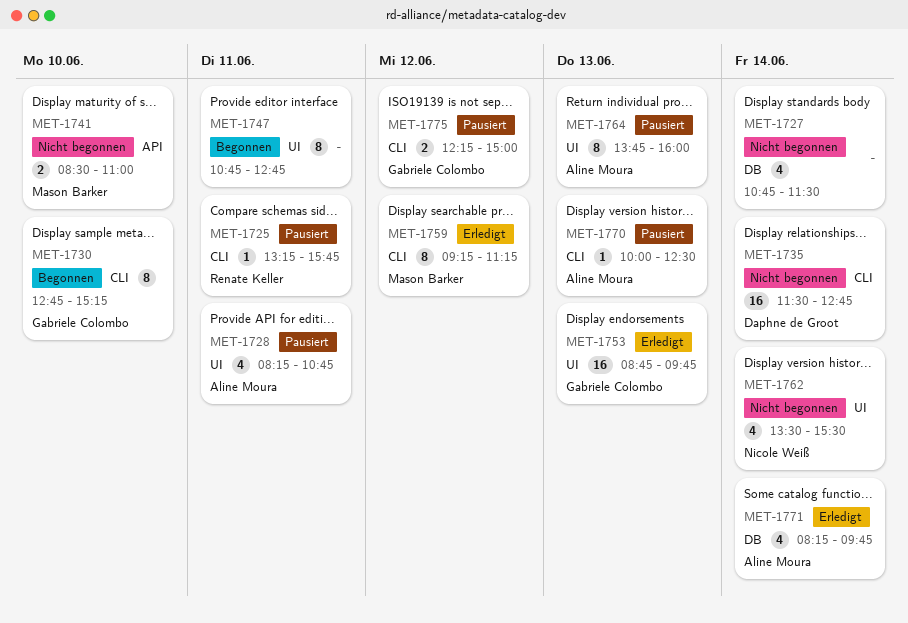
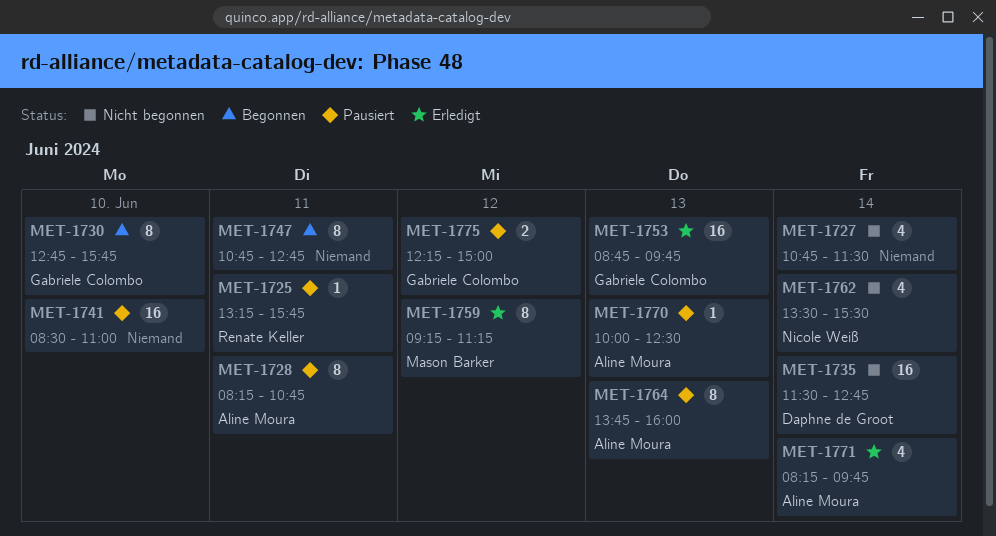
MET-1728, estimate: 4 -> 8
MET-1730, ends: 15:15 -> 15:45
MET-1741, status: Nicht begonnen -> Pausiert
MET-1741, owner: Mason Barker -> none
MET-1741, estimate: 2 -> 16

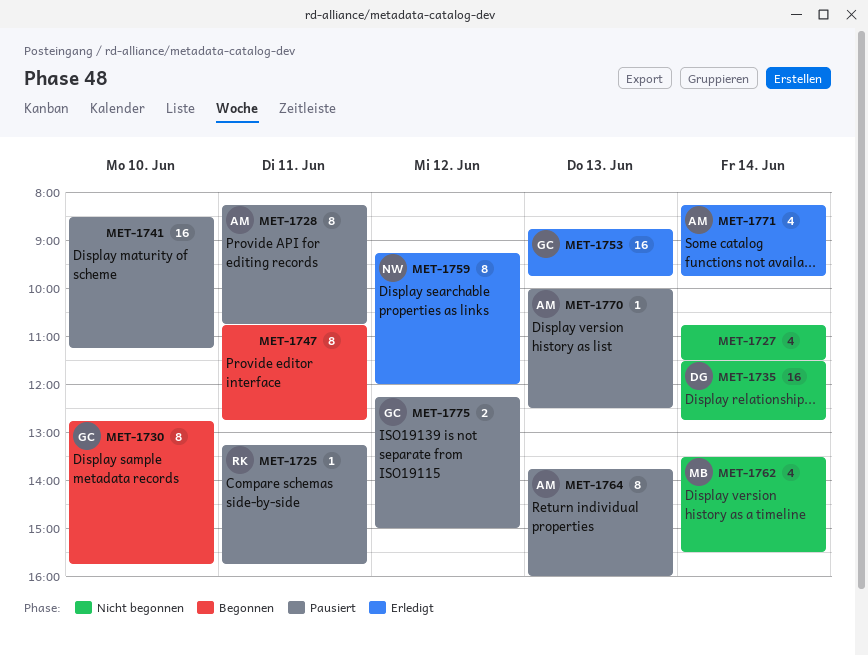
MET-1741, ends: 11:00 -> 11:15
MET-1759, owner: Mason Barker -> Nicole Weiß
MET-1759, ends: 11:15 -> 12:00
MET-1762, owner: Nicole Weiß -> Mason Barker

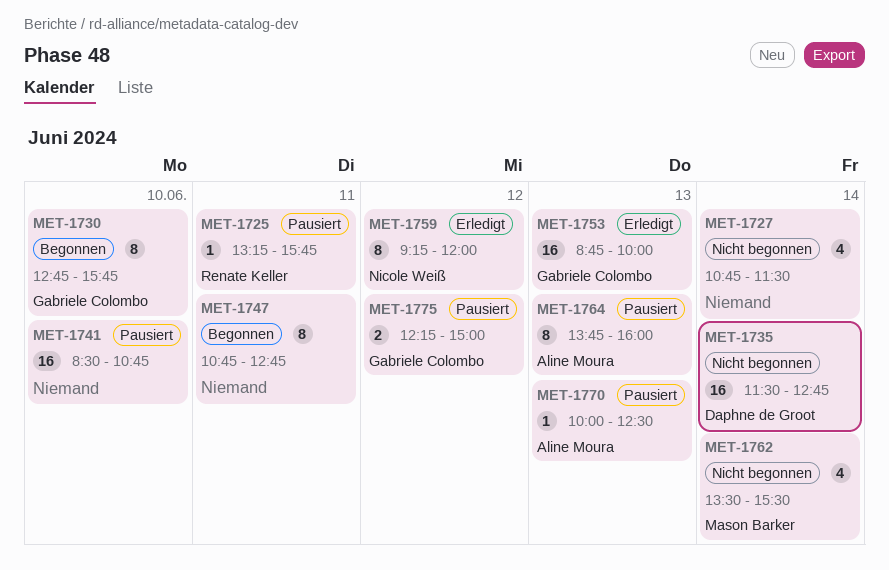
MET-1728: present -> none
MET-1741, ends: 11:15 -> 10:45
MET-1753, ends: 09:45 -> 10:00
MET-1771: present -> none

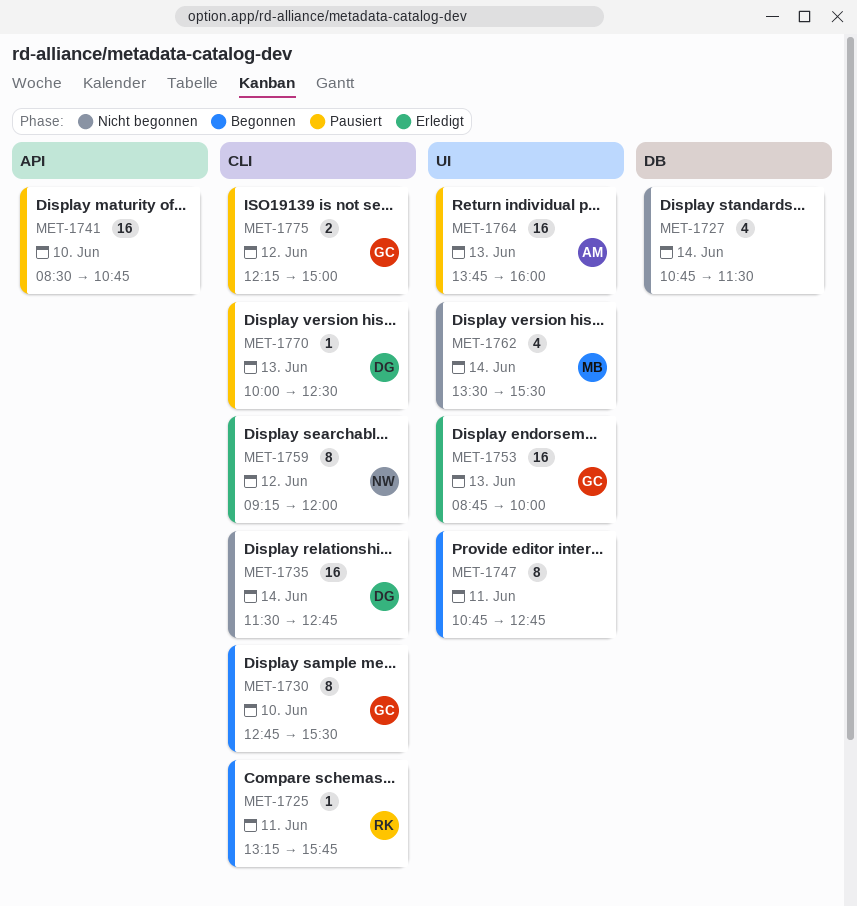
MET-1725, status: Pausiert -> Begonnen
MET-1730, ends: 15:45 -> 15:30
MET-1764, estimate: 8 -> 16
MET-1770, owner: Aline Moura -> Daphne de Groot

